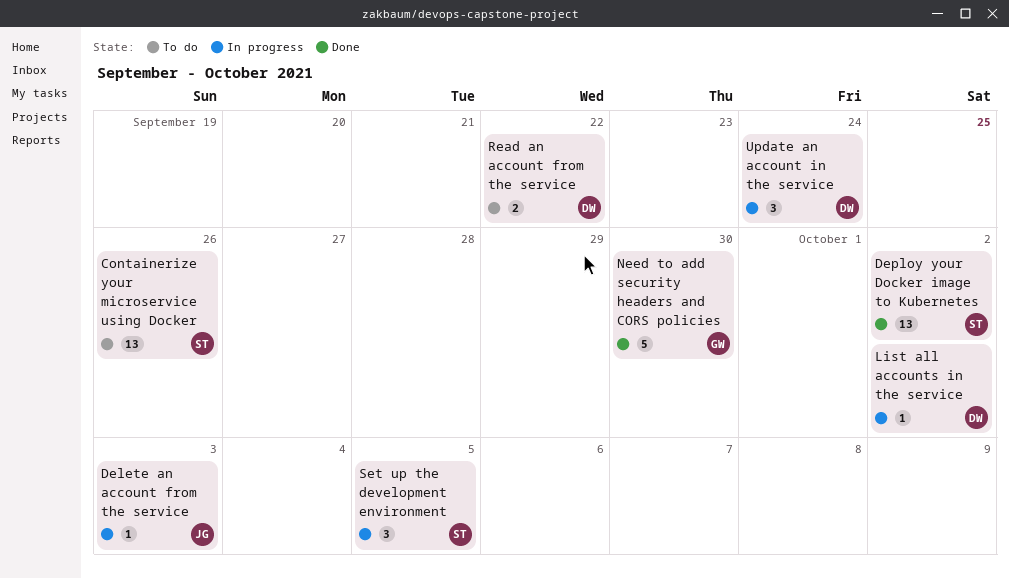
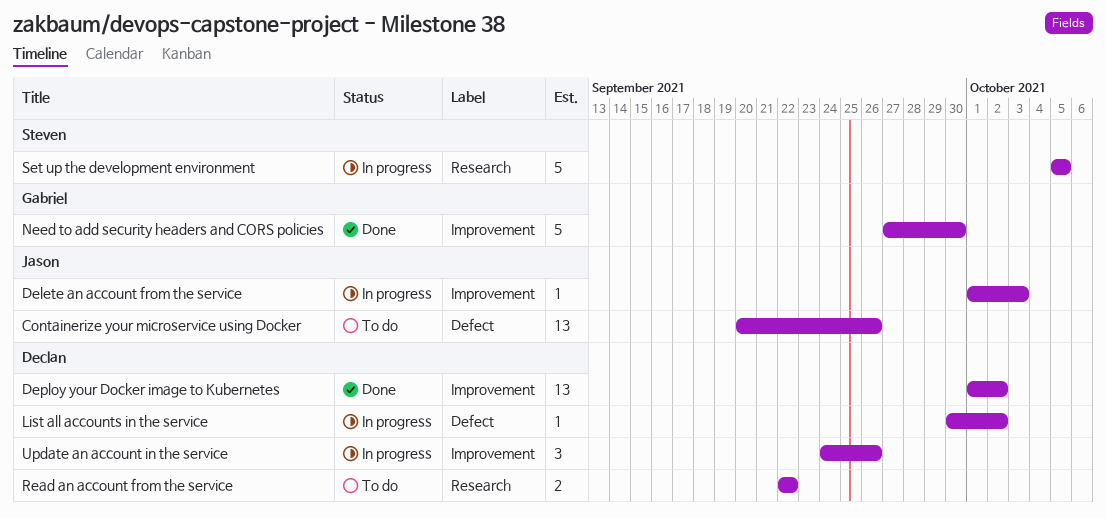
Containerize your microservice using Docker, owner: Steven -> Jason
Deploy your Docker image to Kubernetes, owner: Steven -> Declan
Set up the development environment, estimate: 3 -> 5
Update an account in the service, due: Sep 24 -> Sep 26

